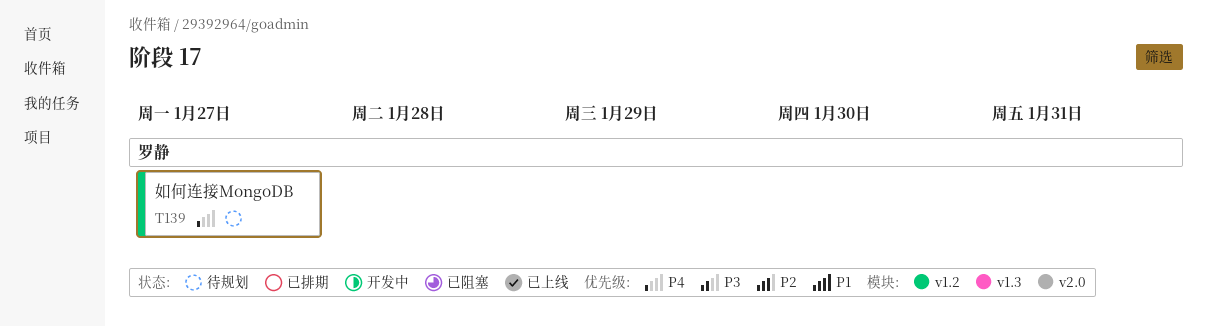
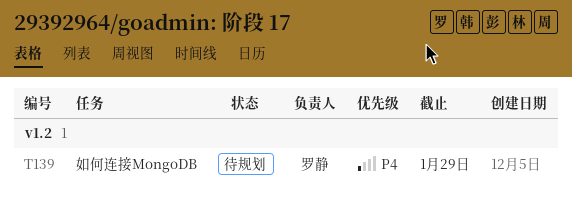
T139, due: Jan 27 -> Jan 29

